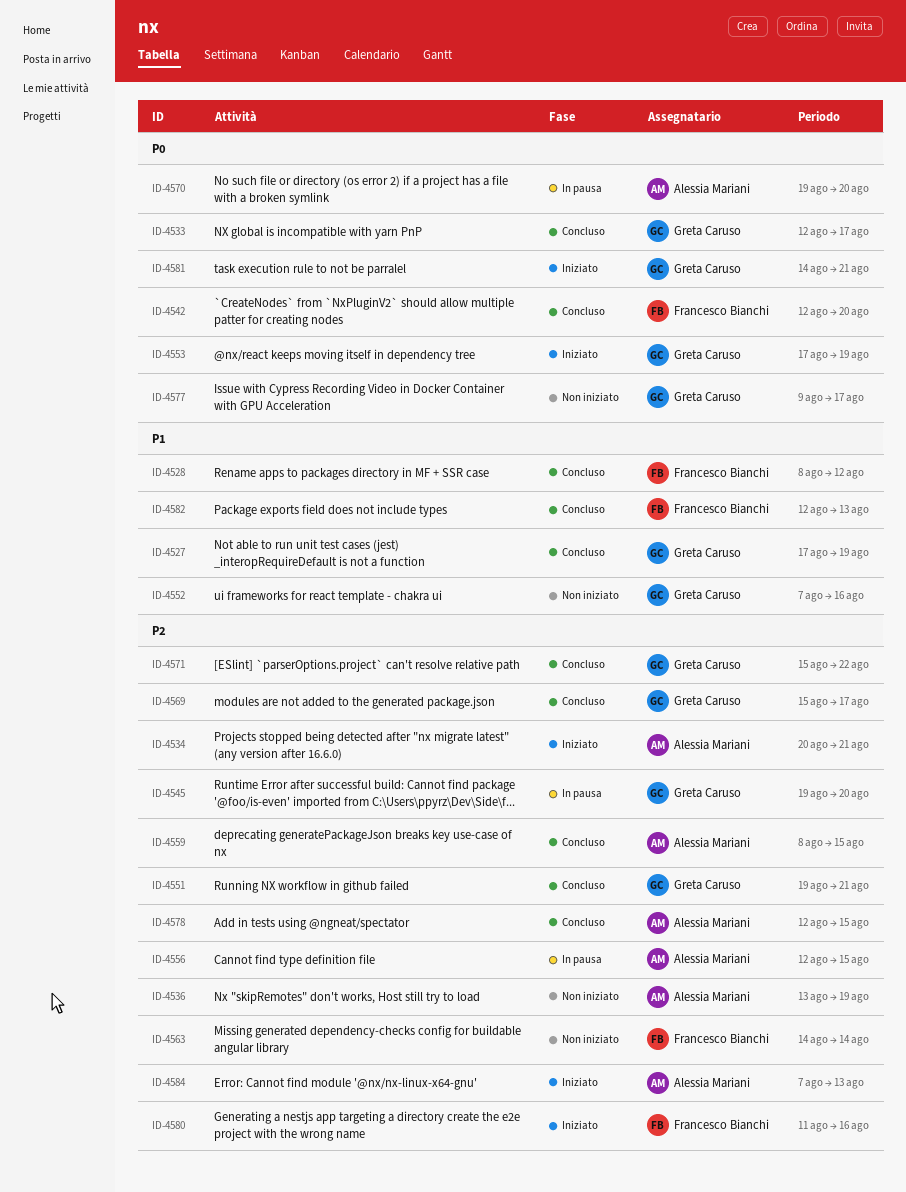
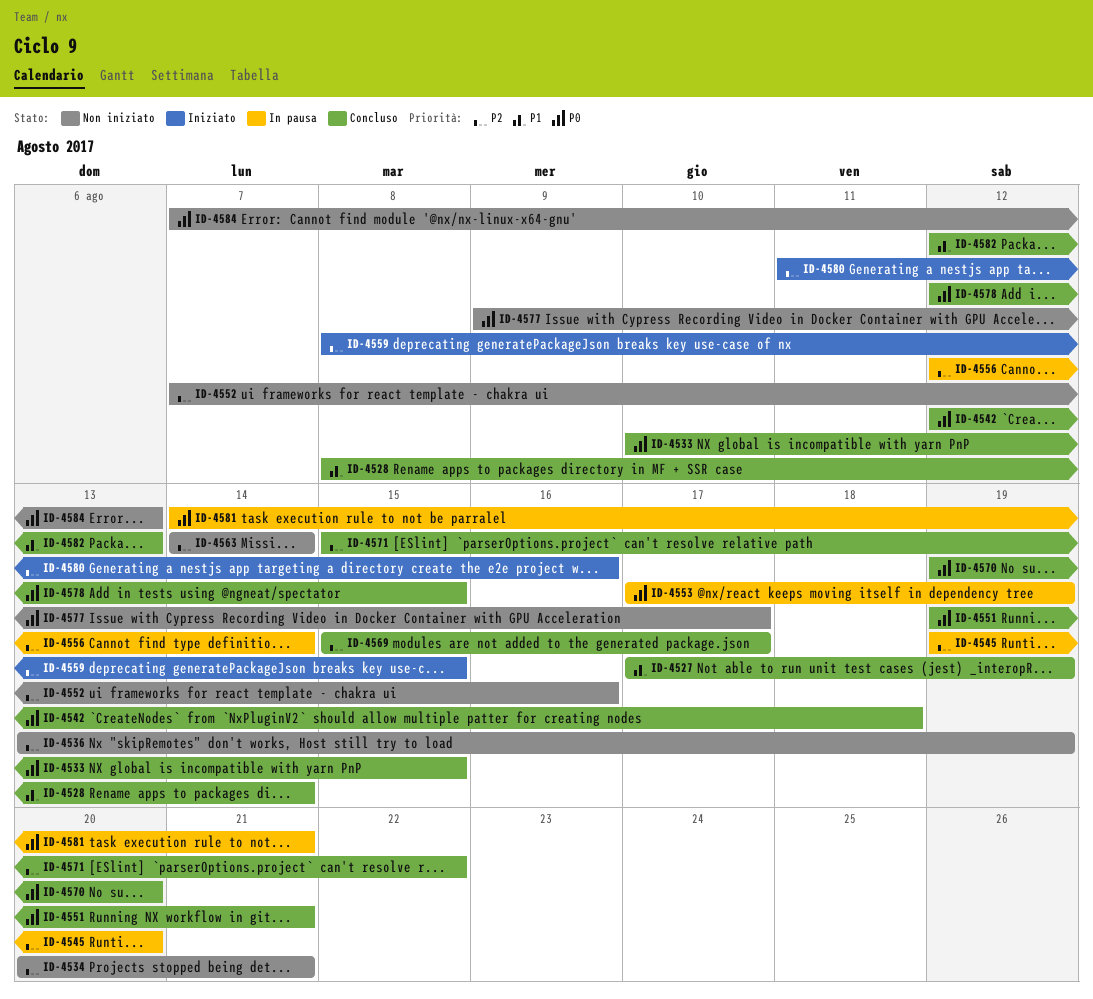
ID-4528, due: Aug 12 -> Aug 14
ID-4533, start: Aug 12 -> Aug 10
ID-4533, due: Aug 17 -> Aug 15
ID-4534, status: Iniziato -> Non iniziato
ID-4542, due: Aug 20 -> Aug 18
ID-4551, priority: P2 -> P0
ID-4552, priority: P1 -> P2
ID-4553, status: Iniziato -> In pausa
ID-4556, due: Aug 15 -> Aug 14
ID-4559, status: Concluso -> Iniziato
ID-4570, status: In pausa -> Concluso
ID-4578, priority: P2 -> P0
ID-4581, status: Iniziato -> In pausa
ID-4584, status: Iniziato -> Non iniziato
ID-4584, priority: P2 -> P0

